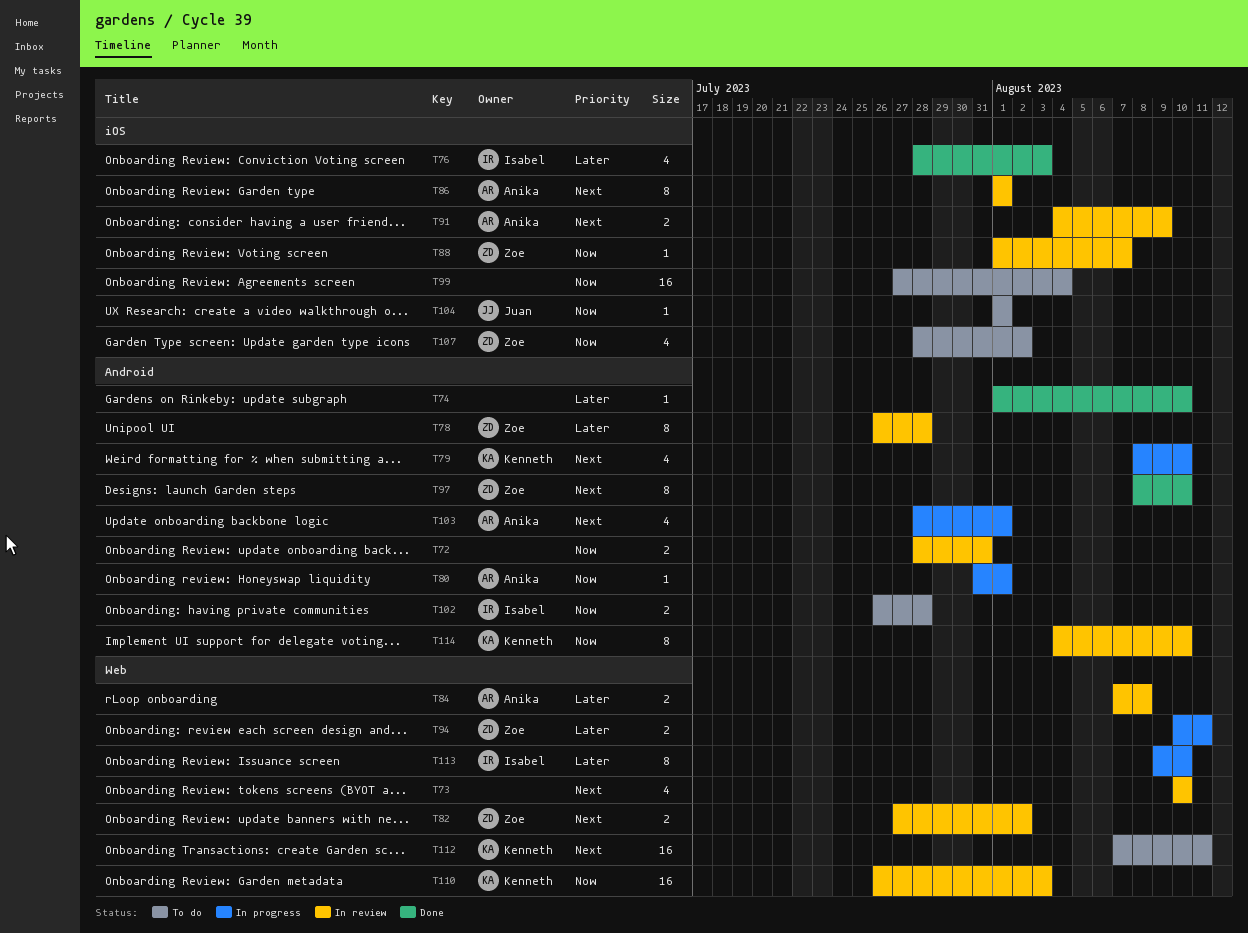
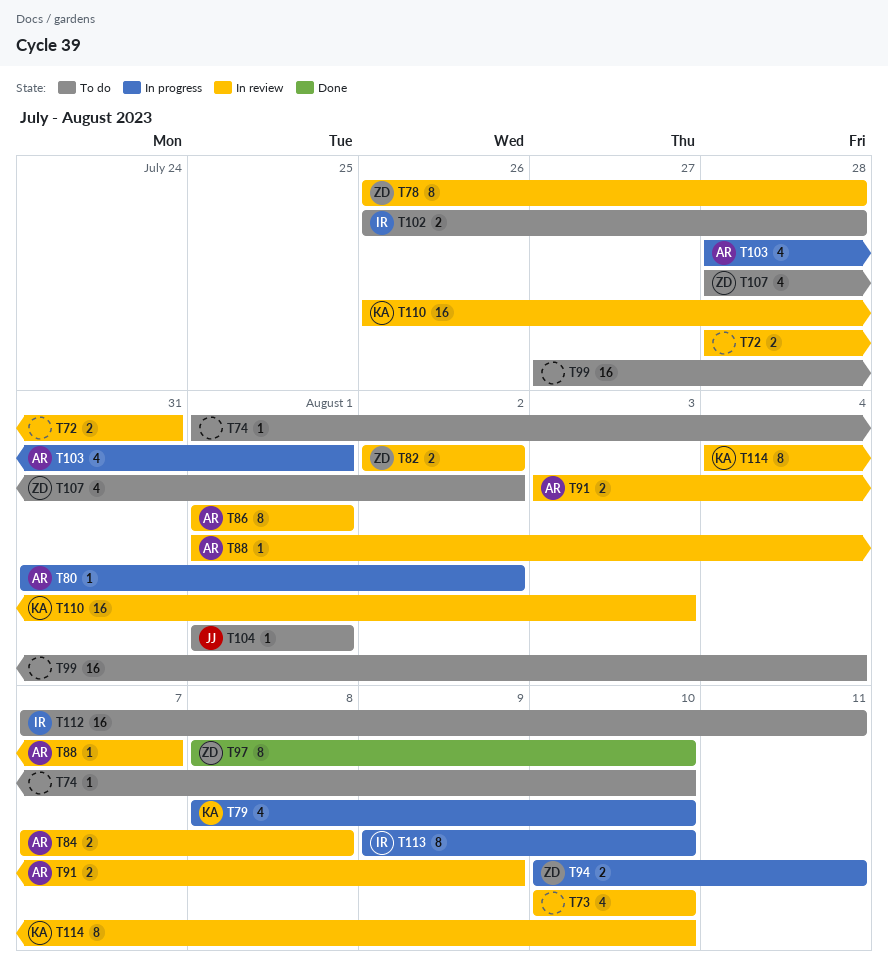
T74, status: Done -> To do
T76: present -> none
T80, due: Aug 1 -> Aug 2
T82, start: Jul 27 -> Aug 2
T88, owner: Zoe -> Anika
T91, start: Aug 4 -> Aug 3
T112, owner: Kenneth -> Isabel

